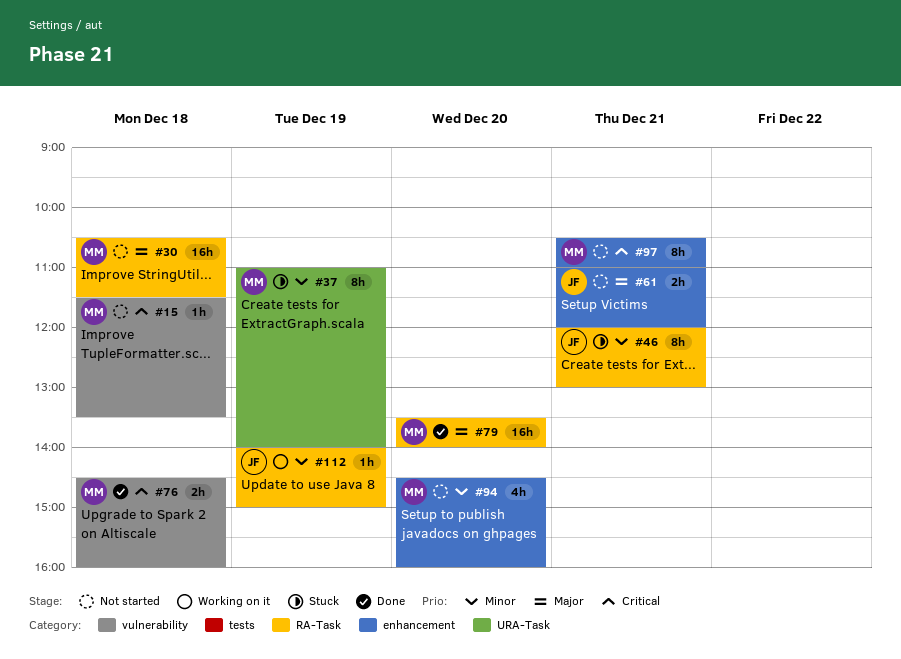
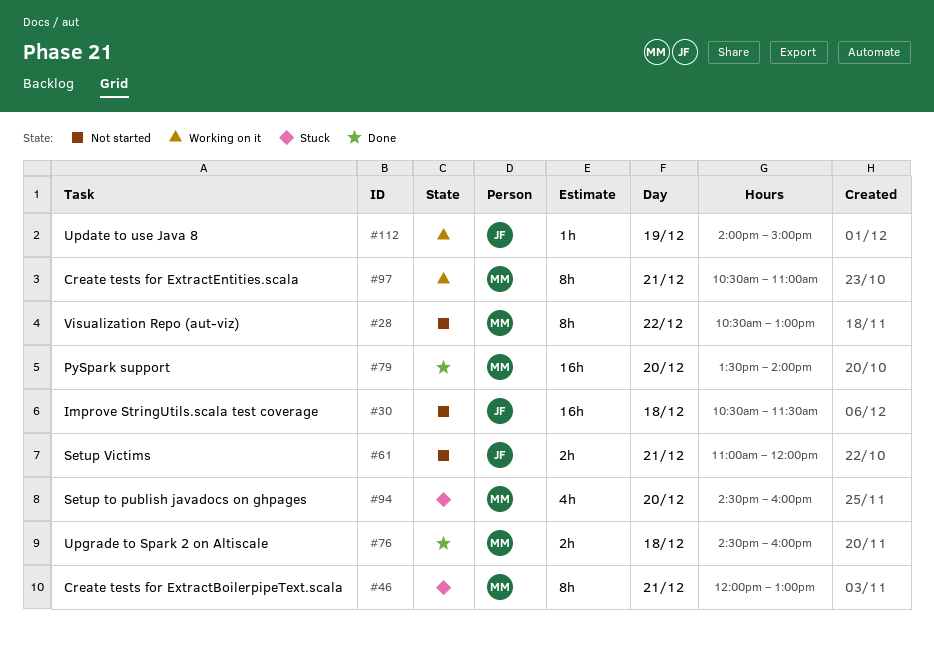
#15: present -> none
#28: none -> present
#30, owner: MM -> JF
#37: present -> none
#46, owner: JF -> MM
#94, status: Not started -> Stuck
#97, status: Not started -> Working on it

